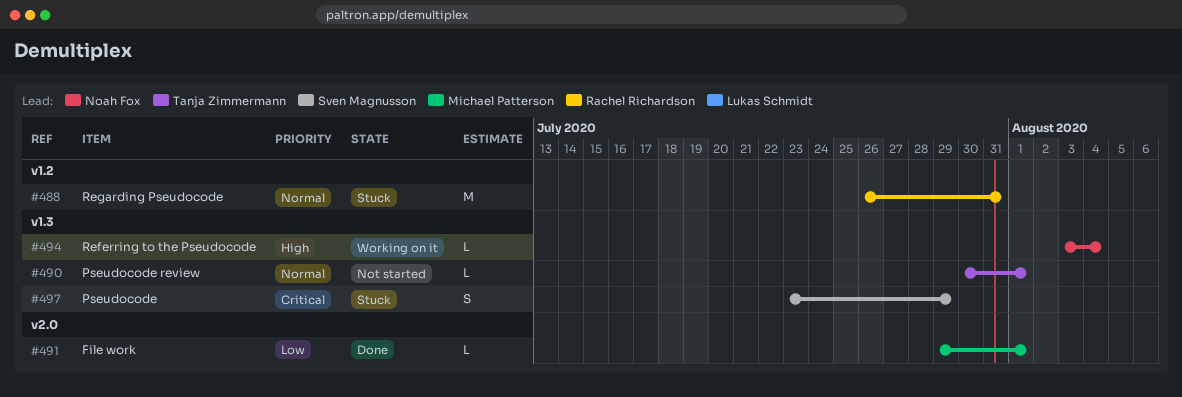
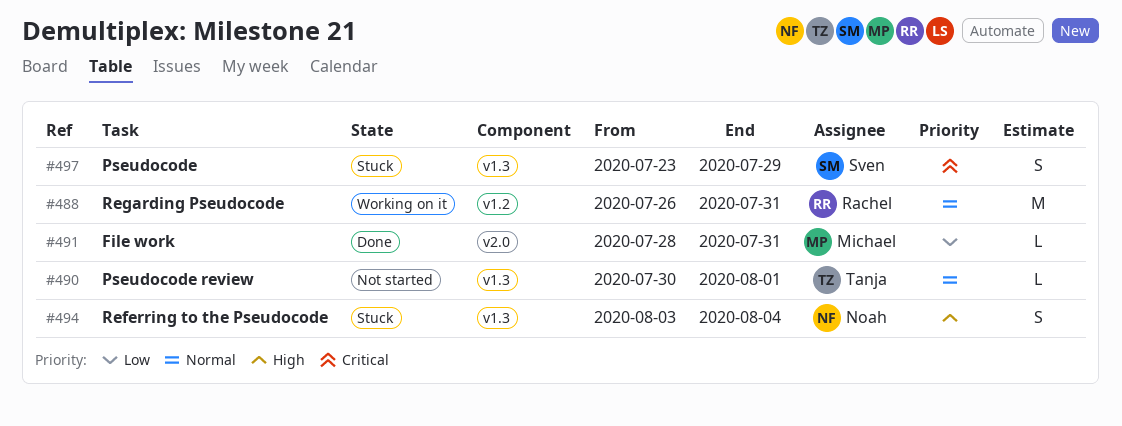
#488, status: Stuck -> Working on it
#491, start: Jul 29 -> Jul 28
#491, due: Aug 1 -> Jul 31
#494, status: Working on it -> Stuck
#494, estimate: L -> S

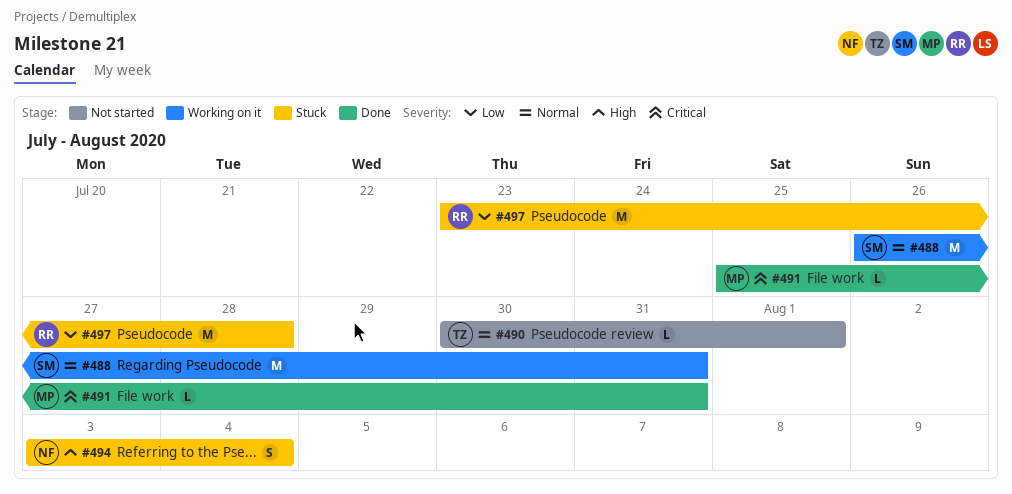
#488, owner: Rachel -> Sven
#491, priority: Low -> Critical
#491, start: Jul 28 -> Jul 25
#497, owner: Sven -> Rachel
#497, priority: Critical -> Low
#497, estimate: S -> M
#497, due: Jul 29 -> Jul 28

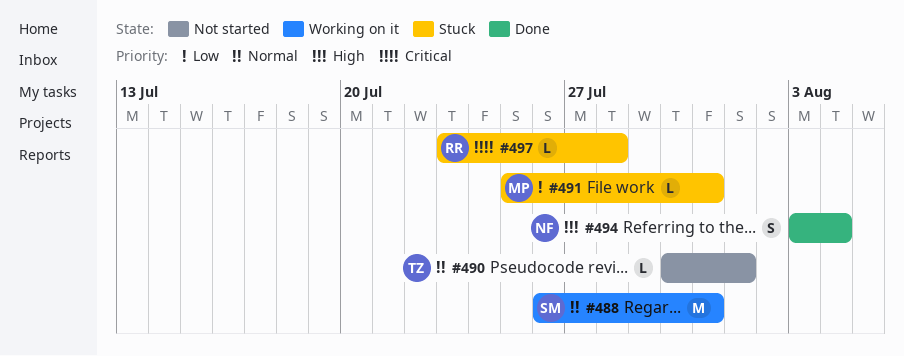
#491, status: Done -> Stuck
#491, priority: Critical -> Low
#494, status: Stuck -> Done
#497, priority: Low -> Critical
#497, estimate: M -> L

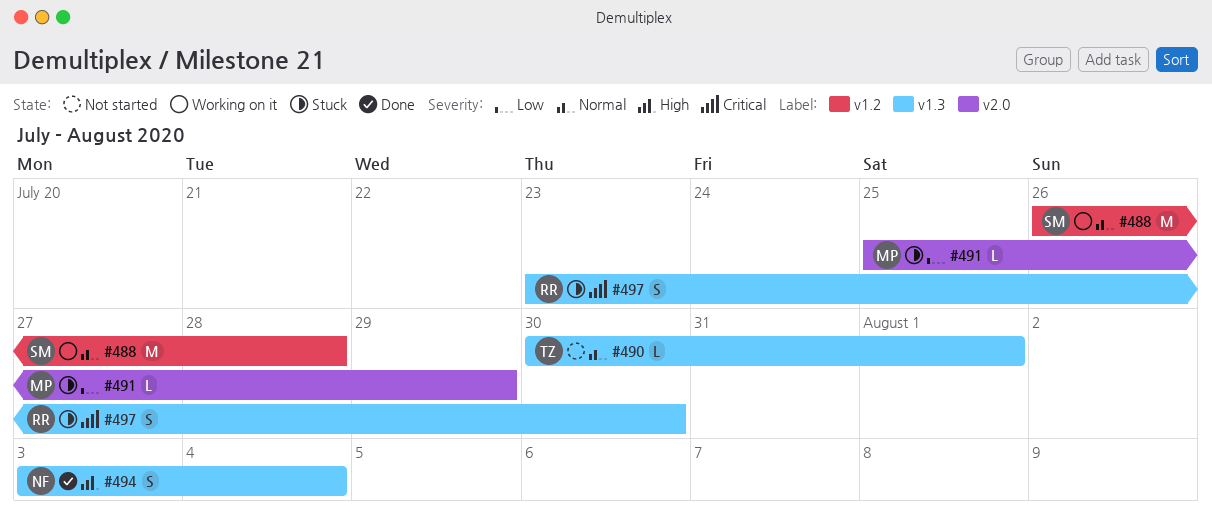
#488, due: Jul 31 -> Jul 28
#491, due: Jul 31 -> Jul 29
#497, estimate: L -> S
#497, due: Jul 28 -> Jul 30

